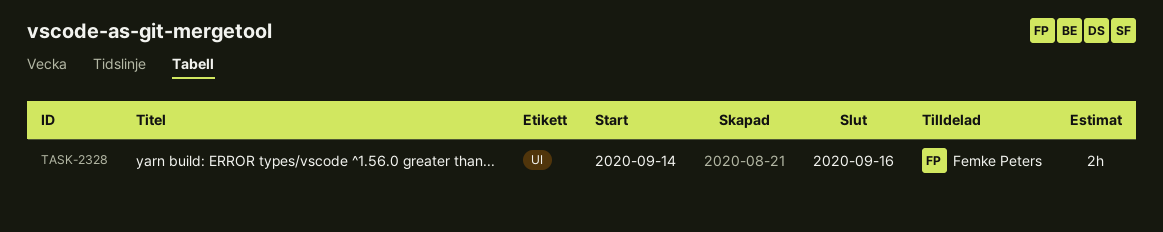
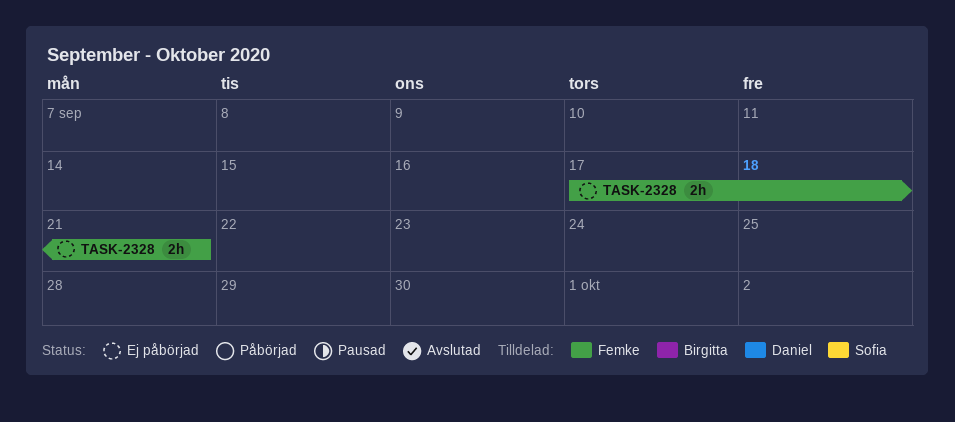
TASK-2328, start: Sep 14 -> Sep 17
TASK-2328, due: Sep 16 -> Sep 21

